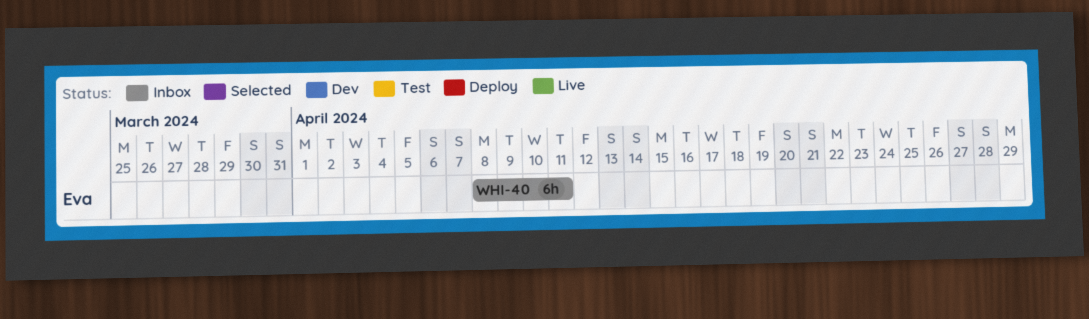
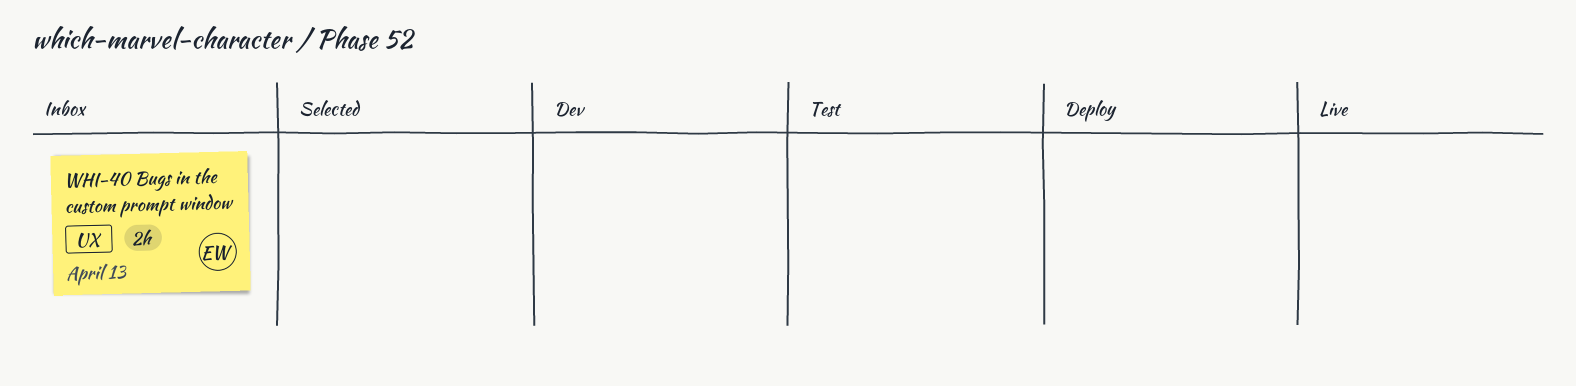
WHI-40, estimate: 6h -> 2h
WHI-40, due: Apr 11 -> Apr 13

